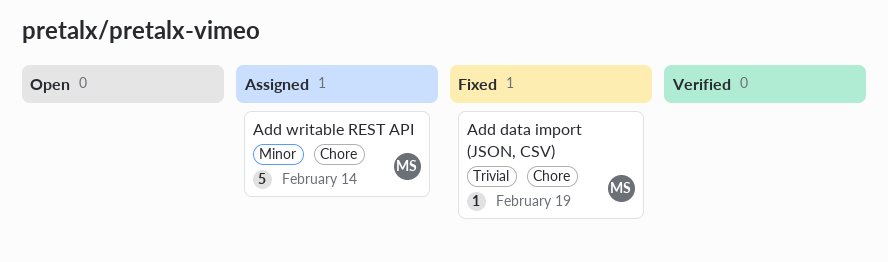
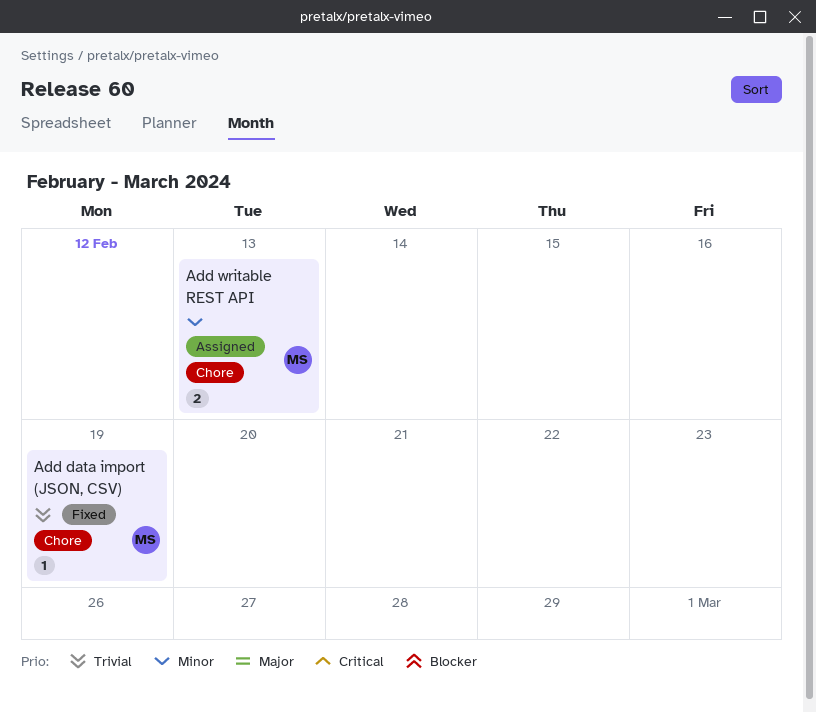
Add writable REST API, estimate: 5 -> 2
Add writable REST API, due: Feb 14 -> Feb 13

